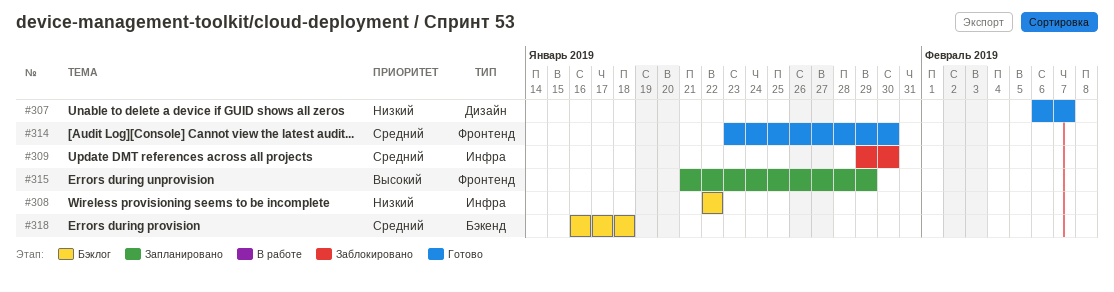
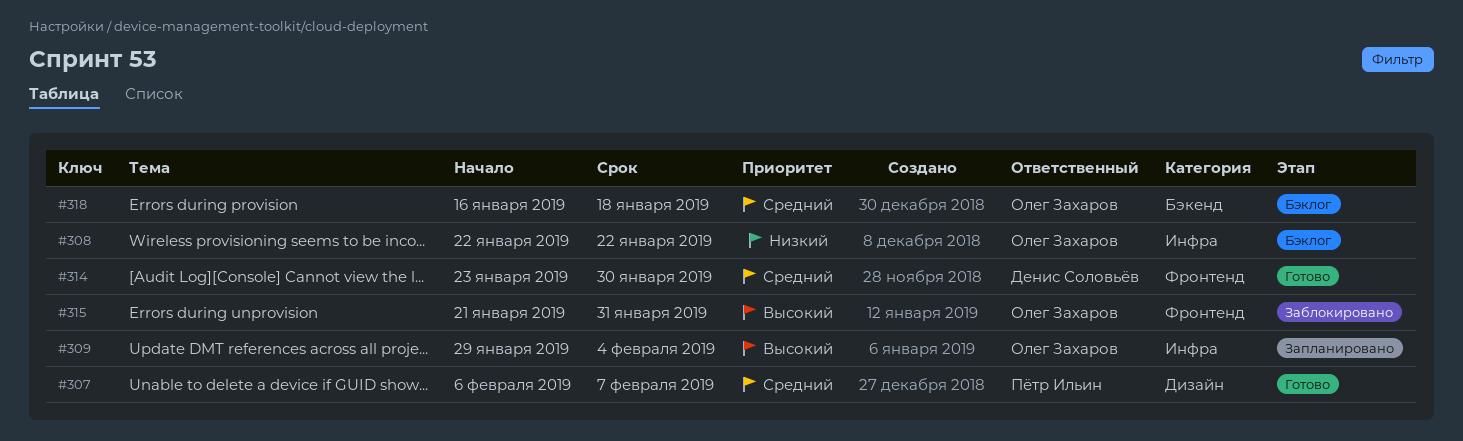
#307, priority: Низкий -> Средний
#309, status: Заблокировано -> Запланировано
#309, priority: Средний -> Высокий
#309, due: Jan 30 -> Feb 4
#315, status: Запланировано -> Заблокировано
#315, due: Jan 29 -> Jan 31

